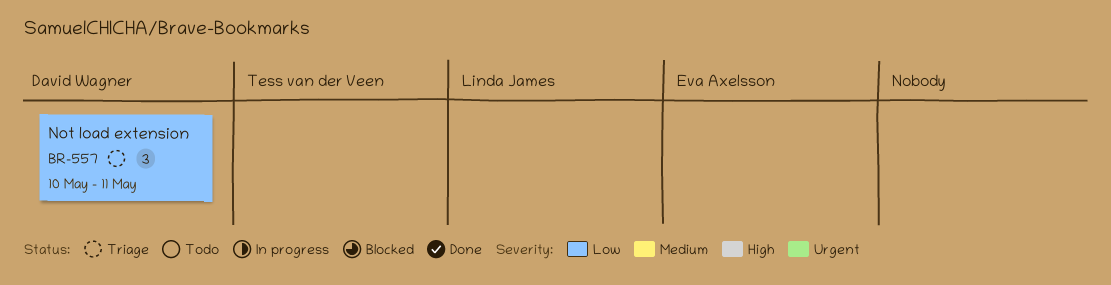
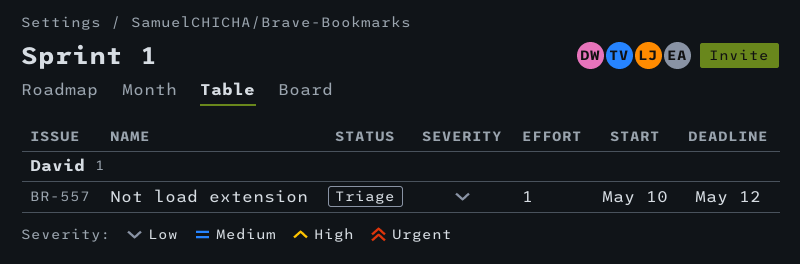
BR-557, estimate: 3 -> 1
BR-557, due: May 11 -> May 12

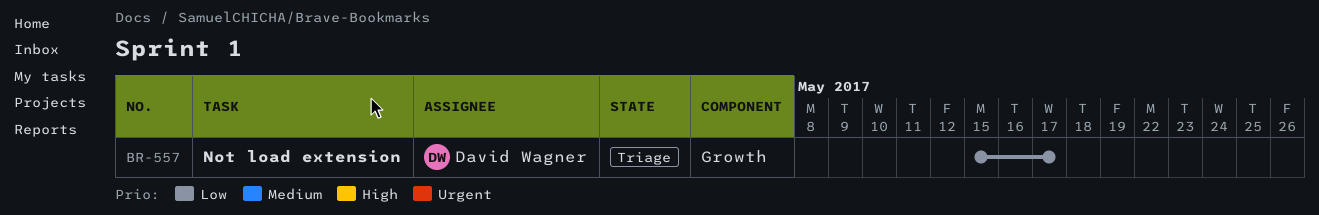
BR-557, start: May 10 -> May 15
BR-557, due: May 12 -> May 17

